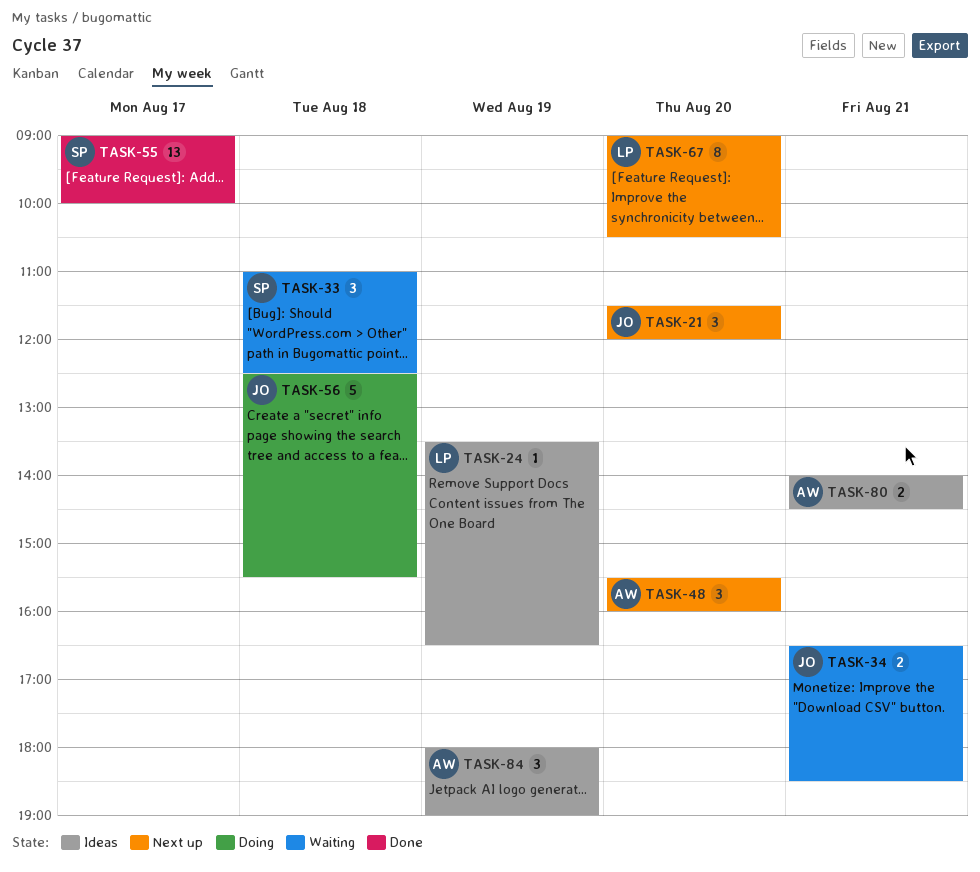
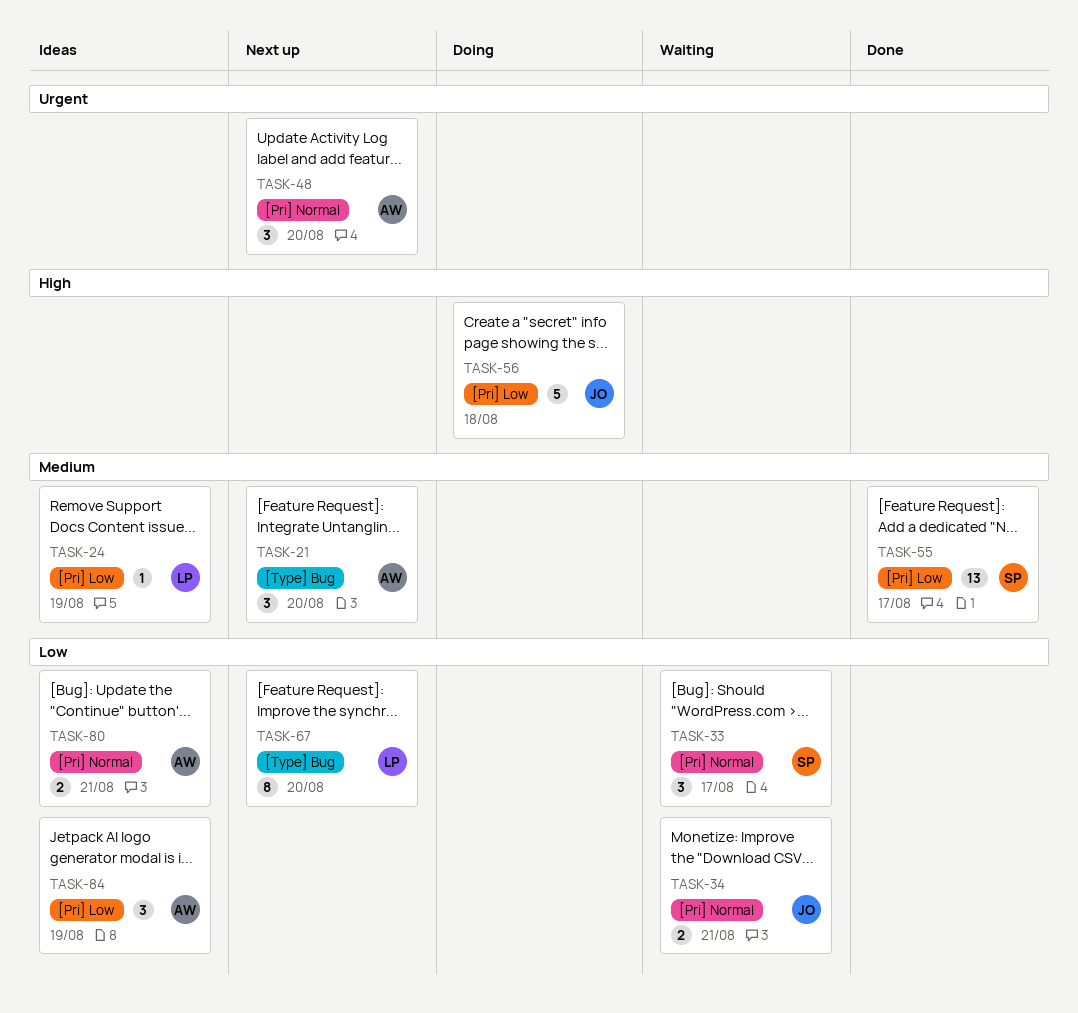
TASK-21, owner: JO -> AW
TASK-33, day: Aug 18 -> Aug 17

